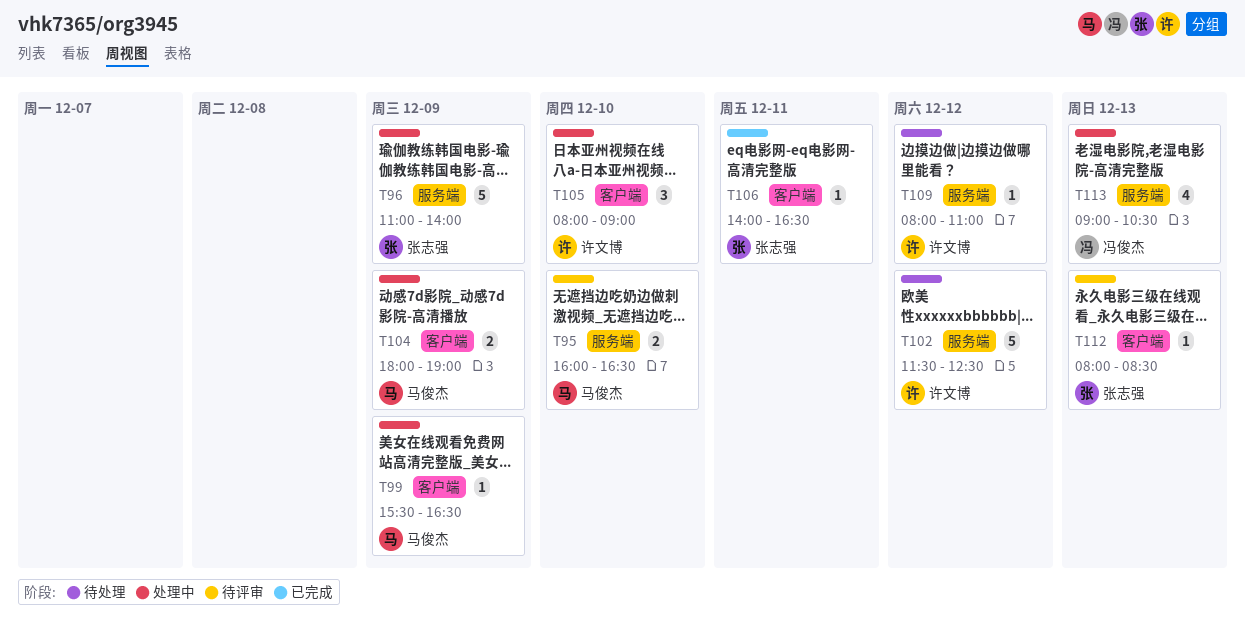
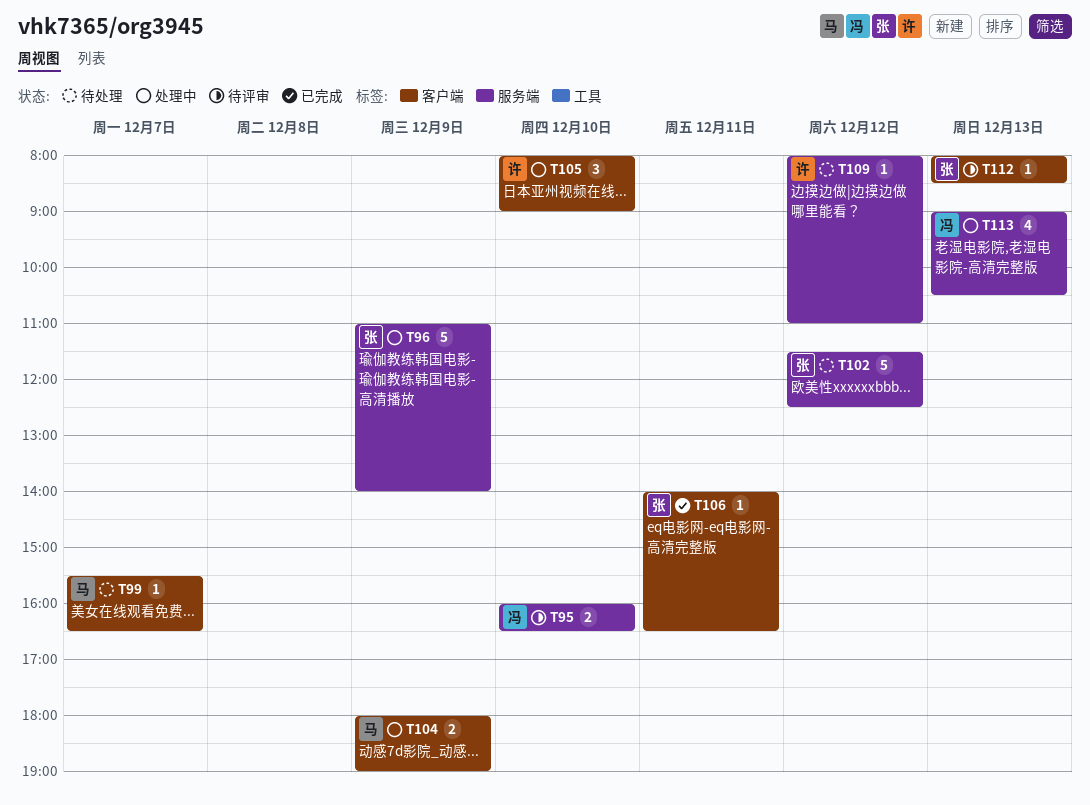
T95, owner: 马俊杰 -> 冯俊杰
T99, status: 处理中 -> 待处理
T99, day: Dec 9 -> Dec 7
T102, owner: 许文博 -> 张志强

